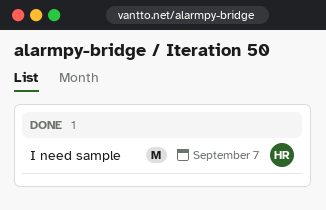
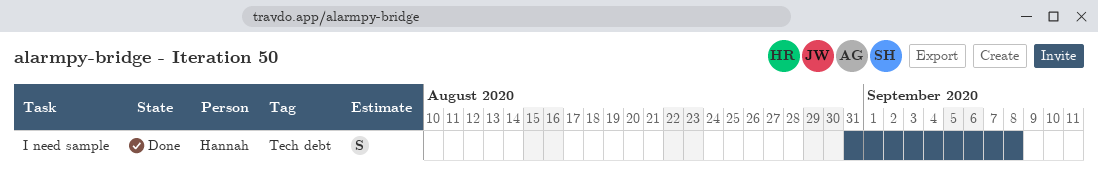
I need sample, estimate: M -> S
I need sample, due: Sep 7 -> Sep 8

